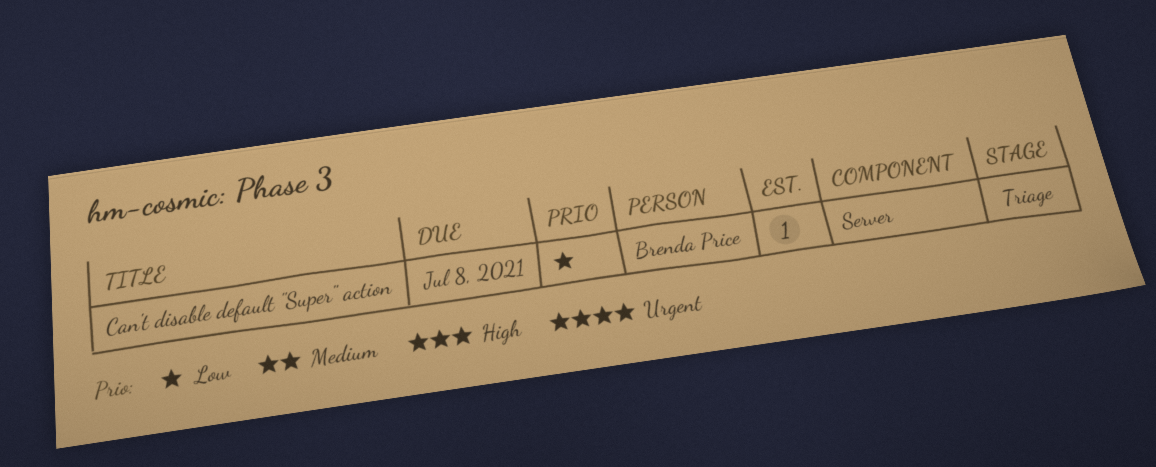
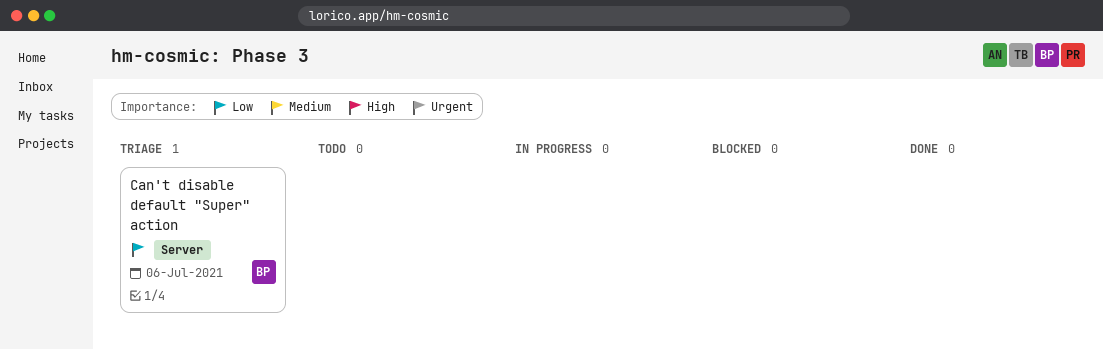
Can't disable default "Super" action, due: Jul 8 -> Jul 6

